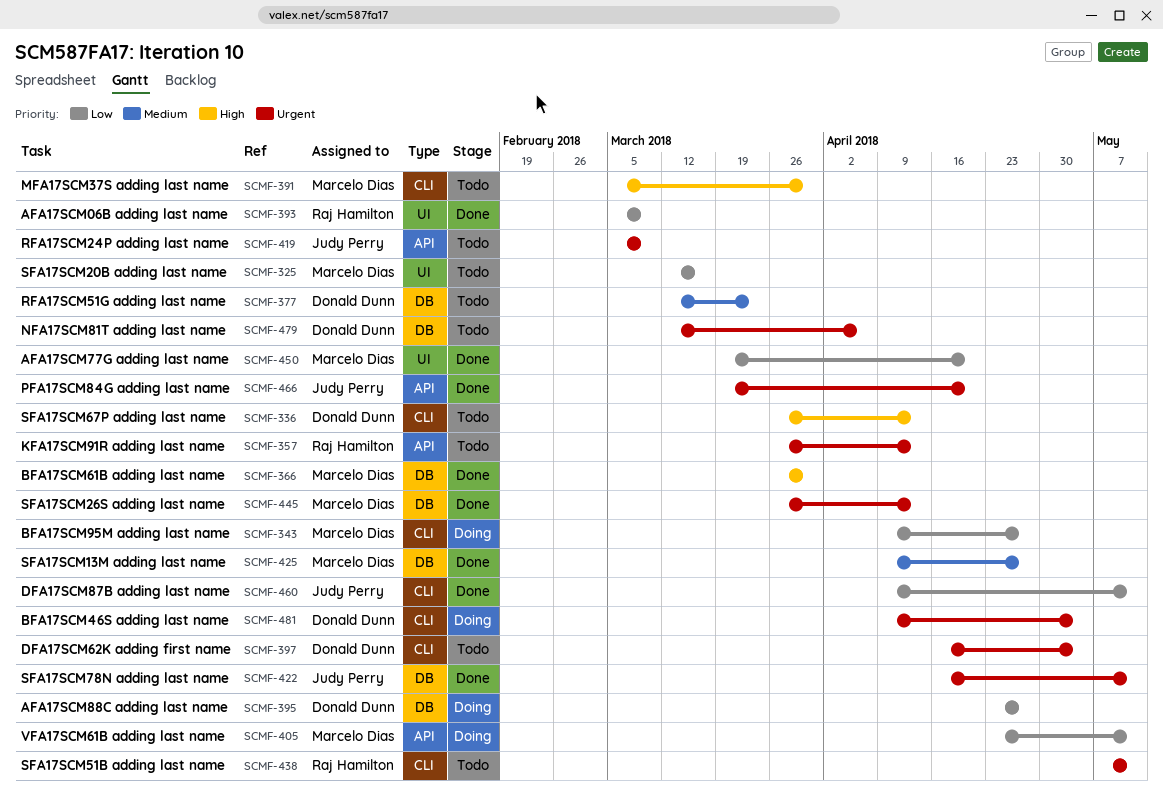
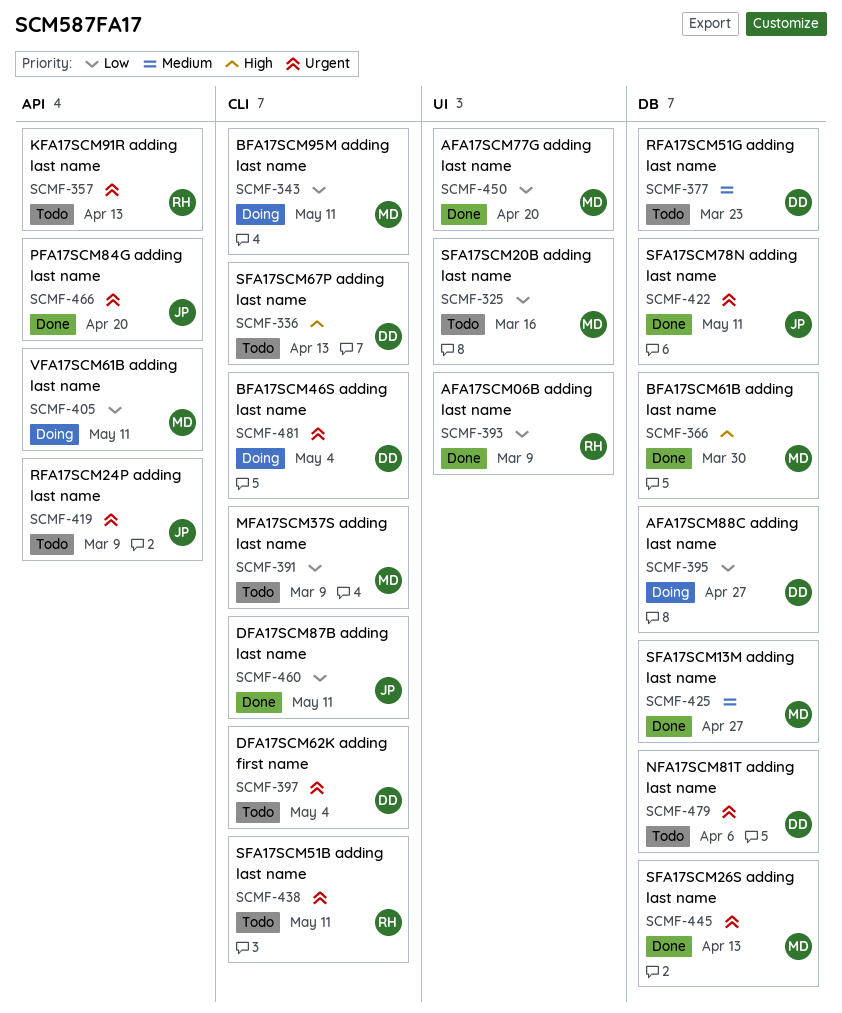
SCMF-343, due: Apr 27 -> May 11
SCMF-391, priority: High -> Low
SCMF-391, due: Mar 30 -> Mar 9

